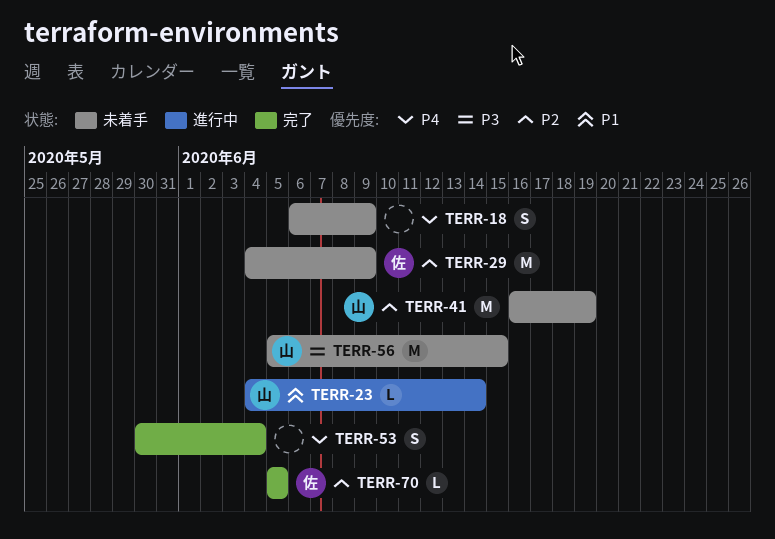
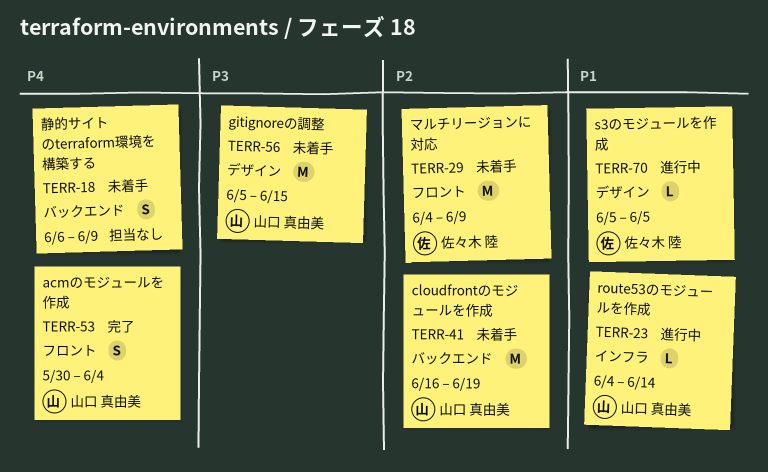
TERR-53, owner: none -> 山口 真由美
TERR-70, status: 完了 -> 進行中
TERR-70, priority: P2 -> P1

